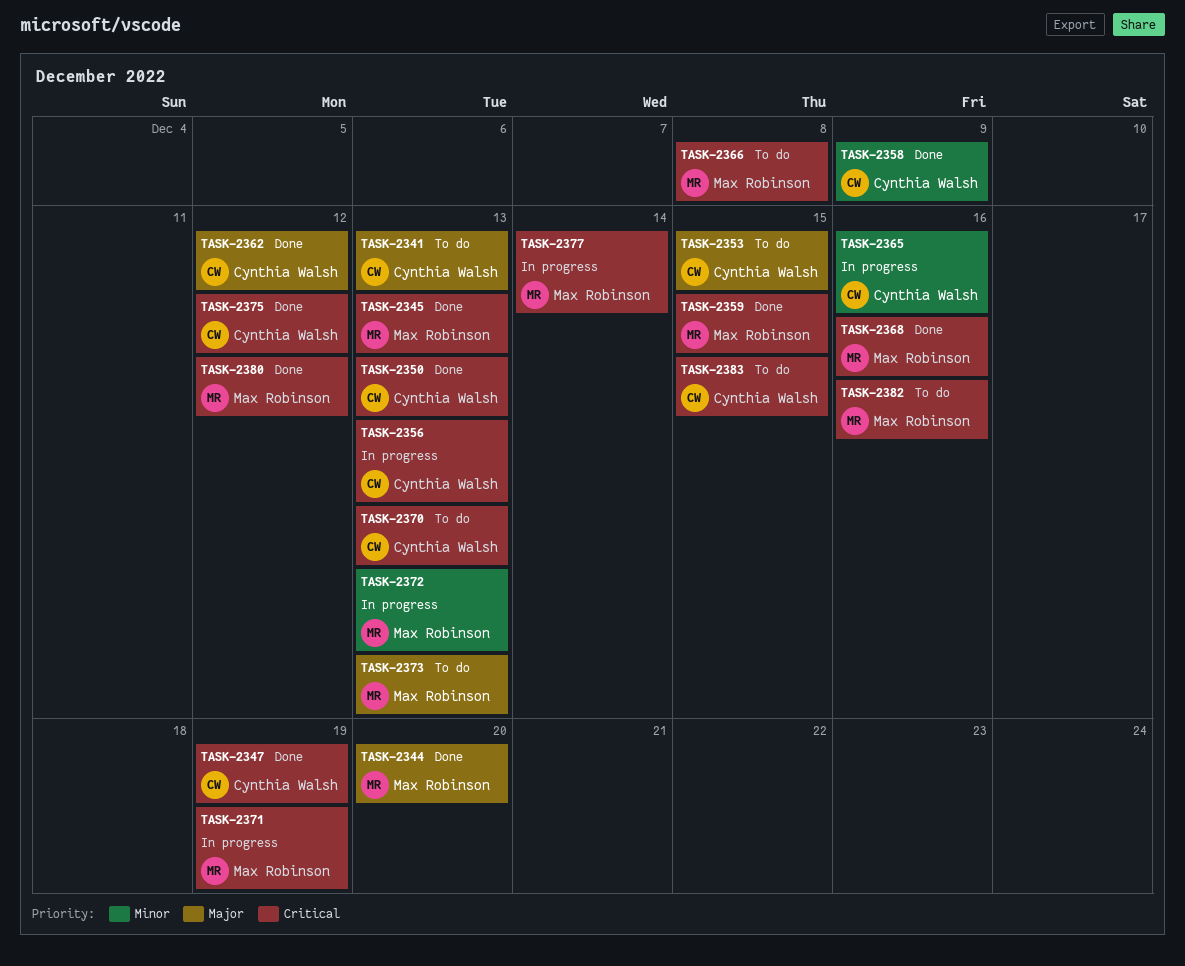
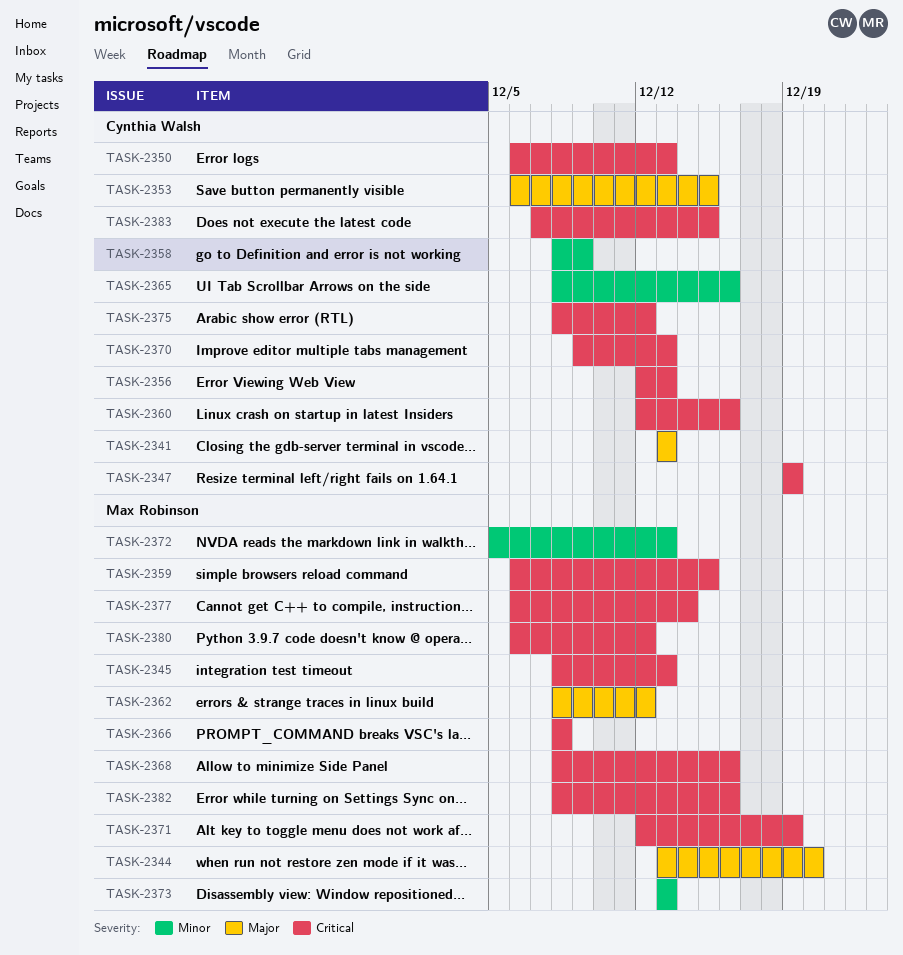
TASK-2360: none -> present
TASK-2362, owner: Cynthia Walsh -> Max Robinson
TASK-2373, priority: Major -> Minor

